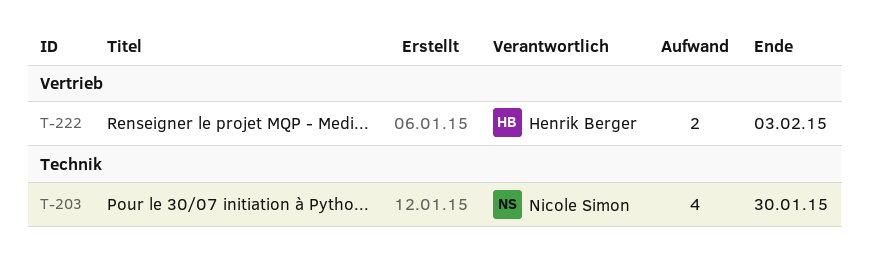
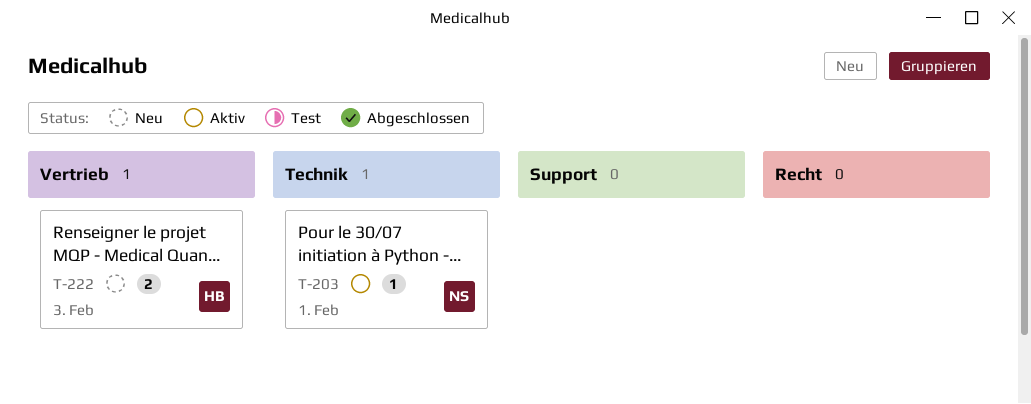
T-203, estimate: 4 -> 1
T-203, due: Jan 30 -> Feb 1

